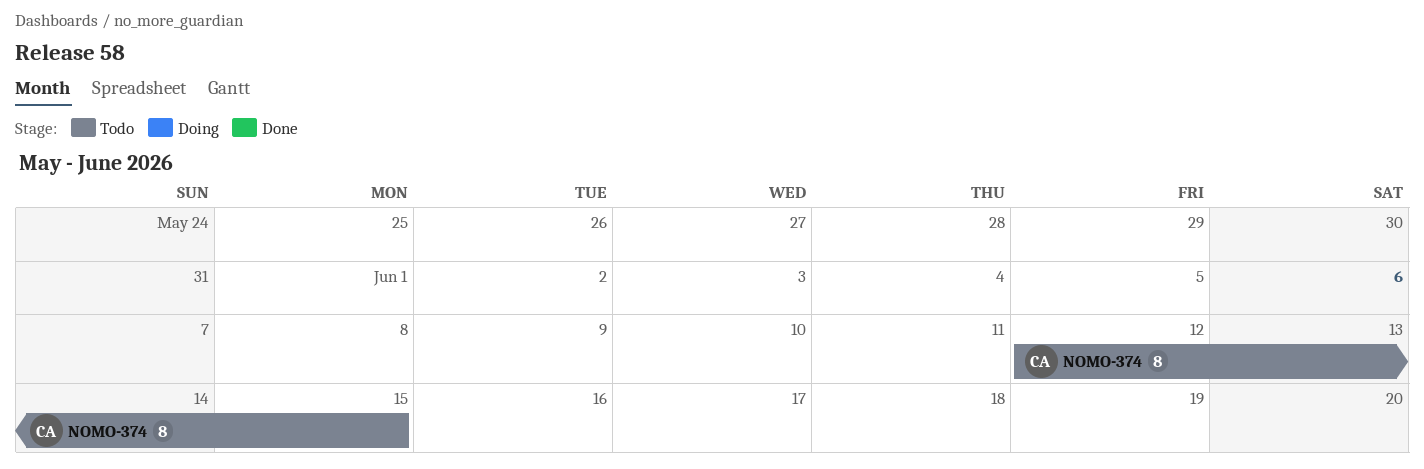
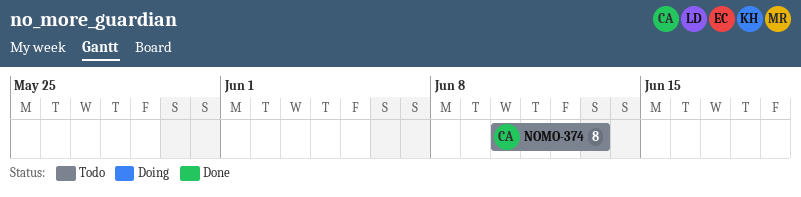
NOMO-374, start: Jun 12 -> Jun 10
NOMO-374, due: Jun 15 -> Jun 13

